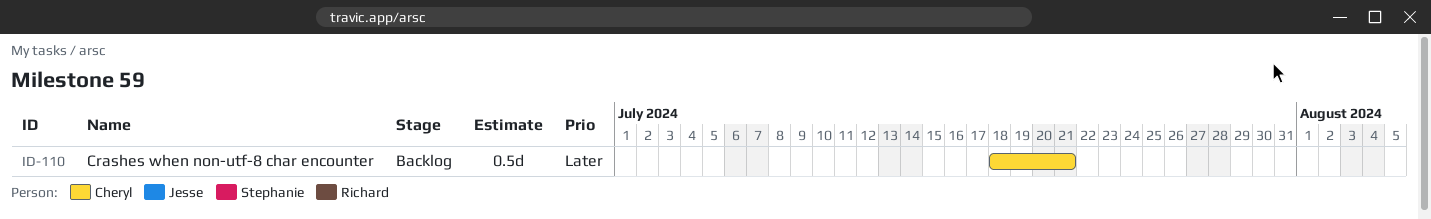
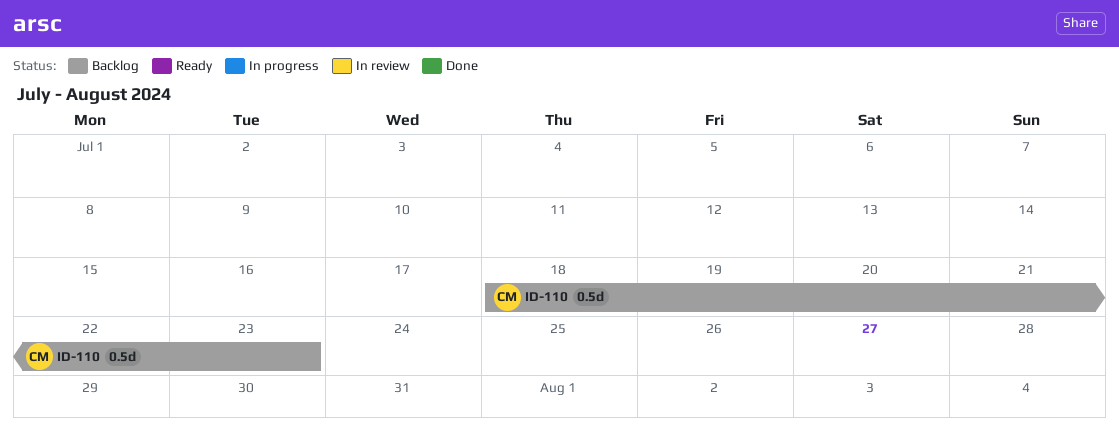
ID-110, due: Jul 21 -> Jul 23

